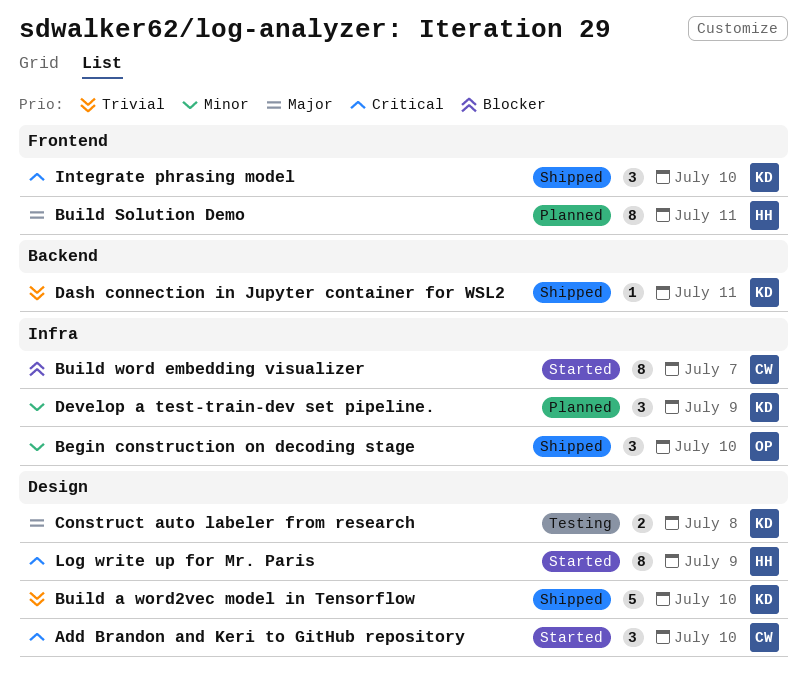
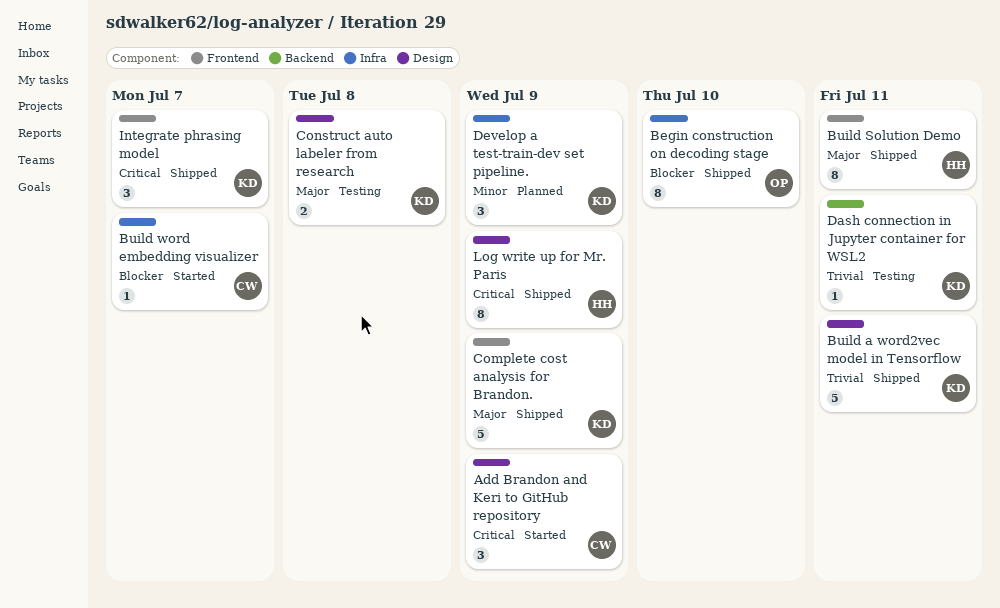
Add Brandon and Keri to GitHub repository, due: Jul 10 -> Jul 9
Begin construction on decoding stage, priority: Minor -> Blocker
Begin construction on decoding stage, estimate: 3 -> 8
Build a word2vec model in Tensorflow, due: Jul 10 -> Jul 11
Build Solution Demo, status: Planned -> Shipped
Build word embedding visualizer, estimate: 8 -> 1
Complete cost analysis for Brandon.: none -> present
Dash connection in Jupyter container for WSL2, status: Shipped -> Testing
Integrate phrasing model, due: Jul 10 -> Jul 7
Log write up for Mr. Paris, status: Started -> Shipped

